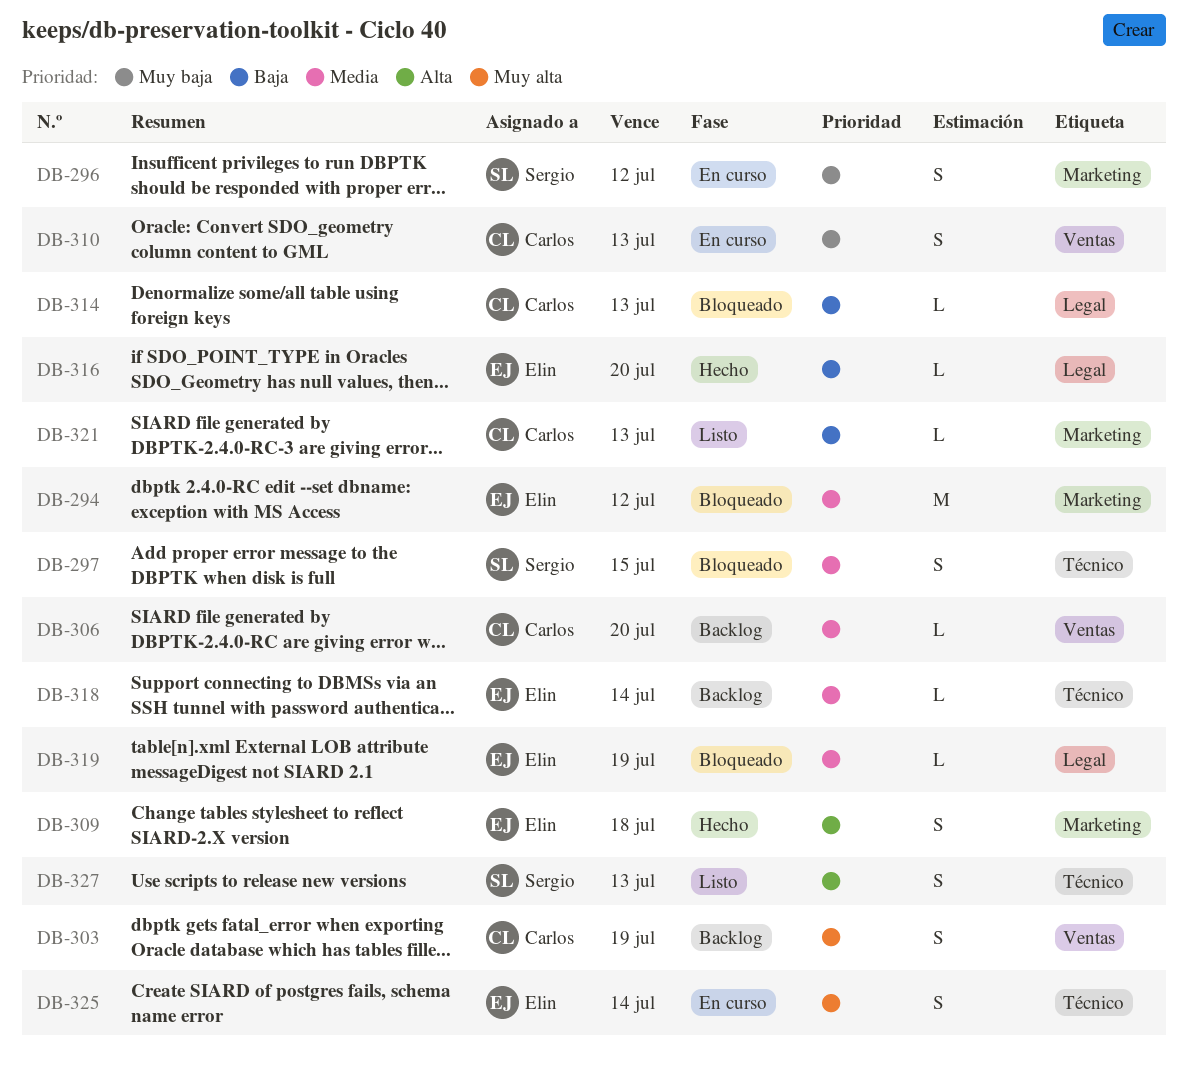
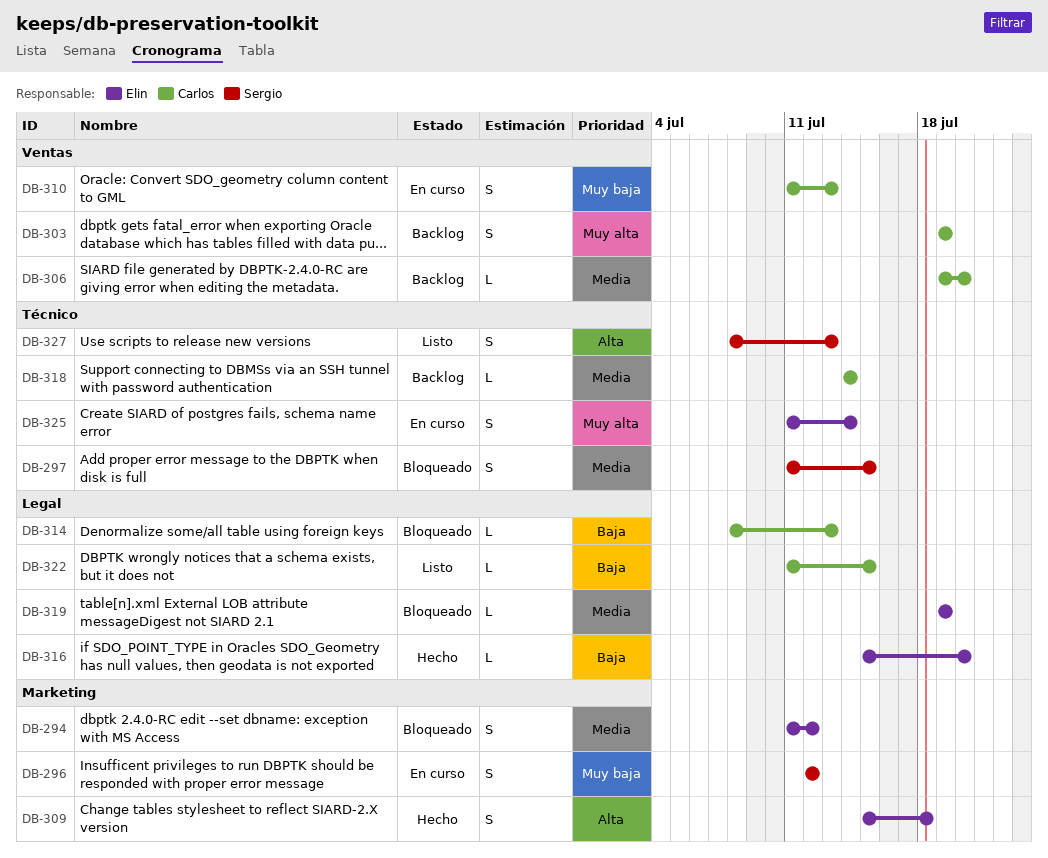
DB-294, estimate: M -> S
DB-318, owner: Elin -> Carlos
DB-321: present -> none
DB-322: none -> present

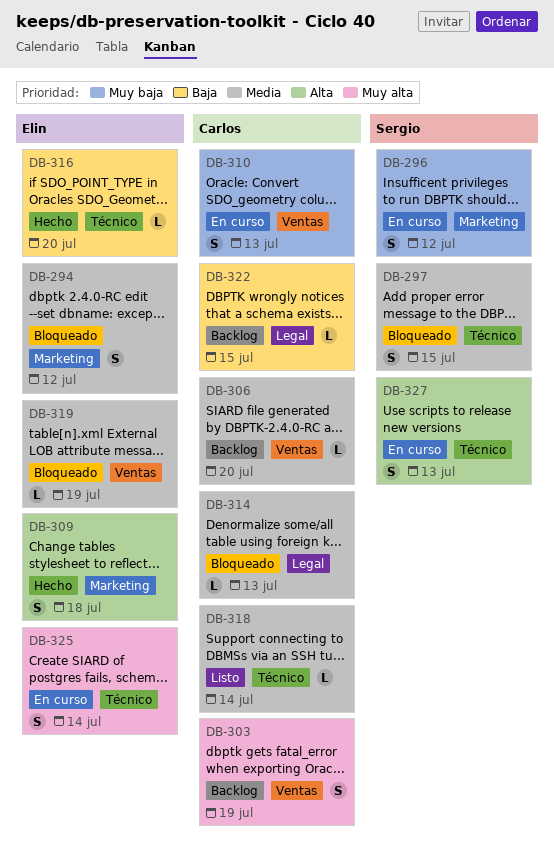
DB-314, priority: Baja -> Media
DB-316, label: Legal -> Técnico
DB-318, status: Backlog -> Listo
DB-319, label: Legal -> Ventas
DB-322, status: Listo -> Backlog
DB-327, status: Listo -> En curso

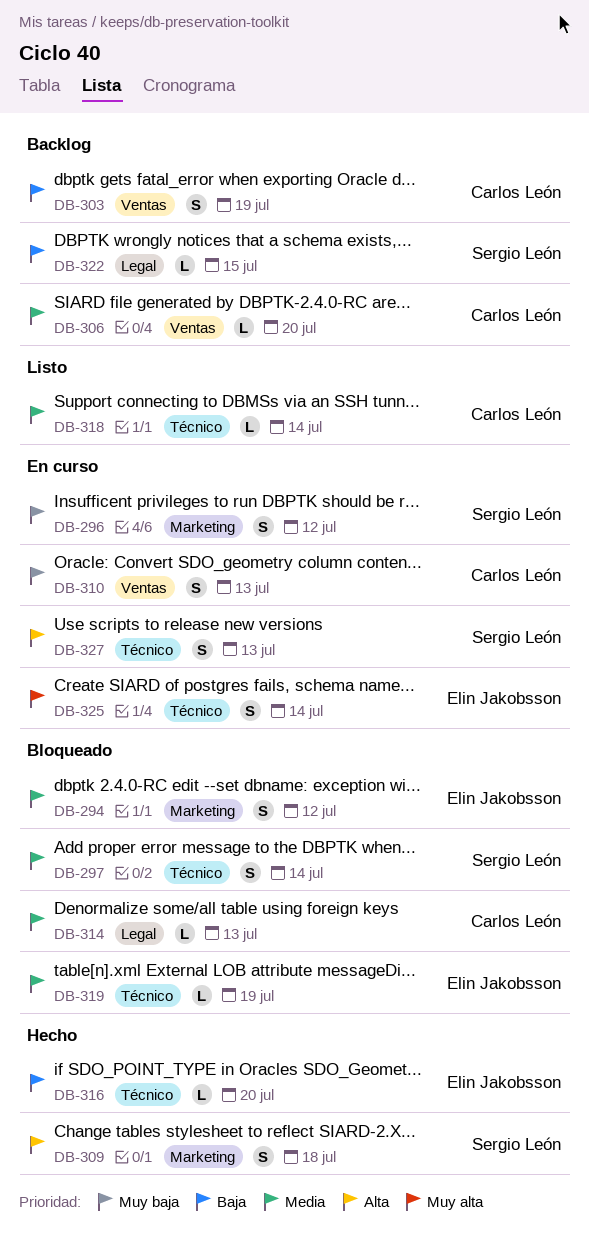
DB-297, due: Jul 15 -> Jul 14
DB-303, priority: Muy alta -> Baja
DB-309, owner: Elin Jakobsson -> Sergio León
DB-319, label: Ventas -> Técnico
DB-322, owner: Carlos León -> Sergio León

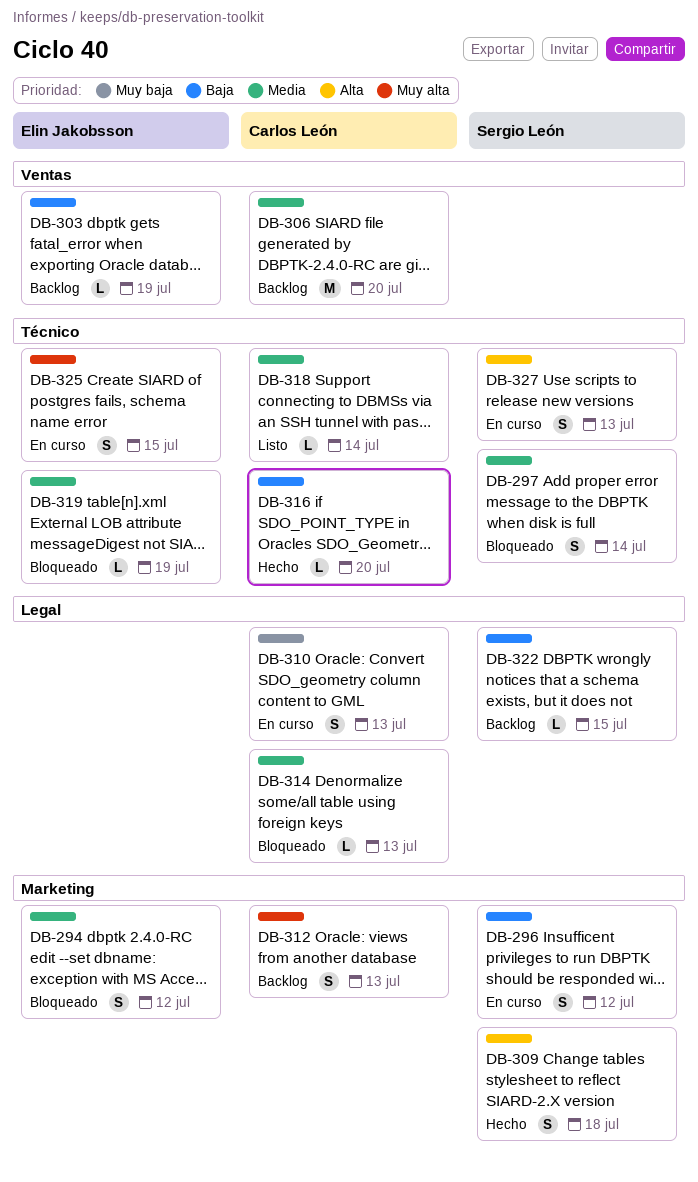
DB-296, priority: Muy baja -> Baja
DB-303, owner: Carlos León -> Elin Jakobsson
DB-303, estimate: S -> L
DB-306, estimate: L -> M
DB-310, label: Ventas -> Legal
DB-312: none -> present
DB-316, owner: Elin Jakobsson -> Carlos León
DB-325, due: Jul 14 -> Jul 15

